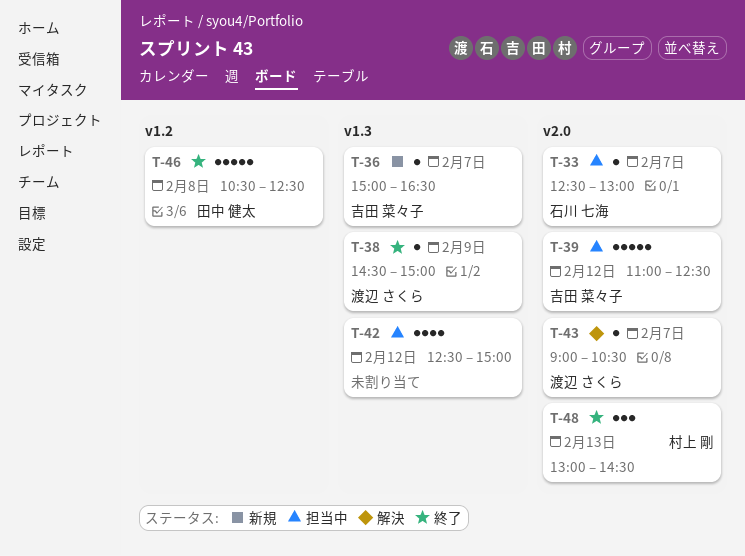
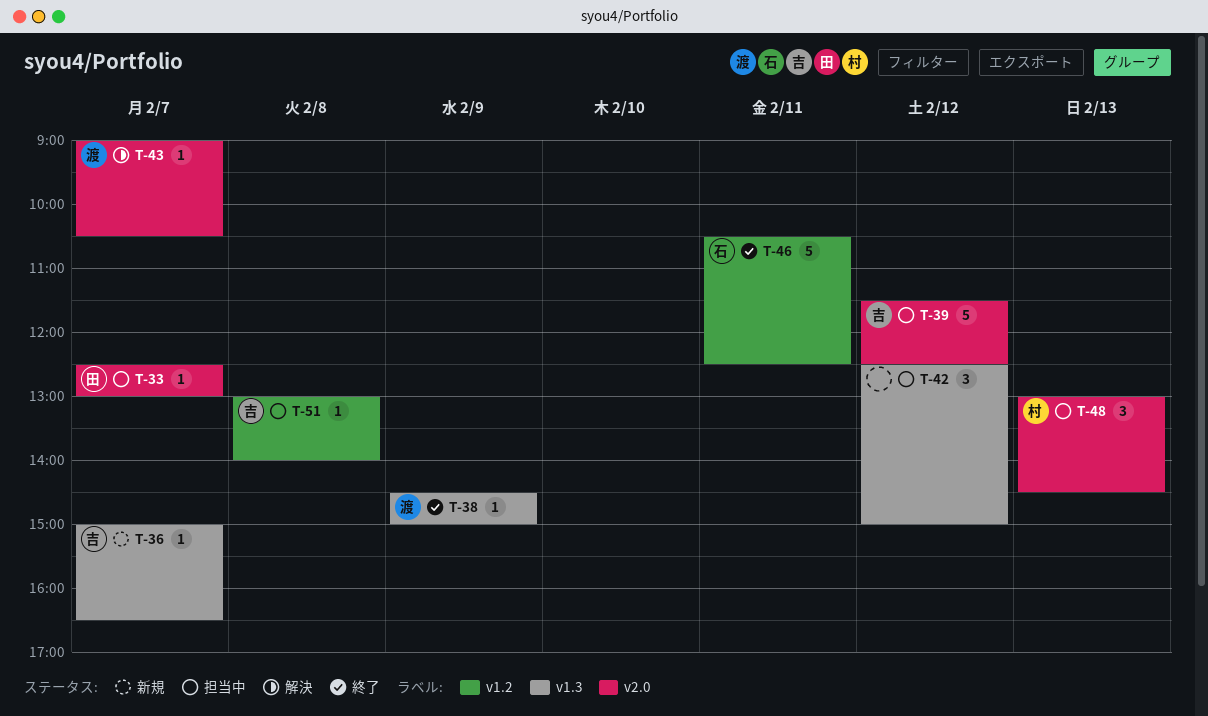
T-33, owner: 石川 七海 -> 田中 健太
T-39, begins: 11:00 -> 11:30
T-42, estimate: 4 -> 3
T-46, owner: 田中 健太 -> 石川 七海
T-46, day: Feb 8 -> Feb 11
T-48, status: 終了 -> 担当中
T-51: none -> present

